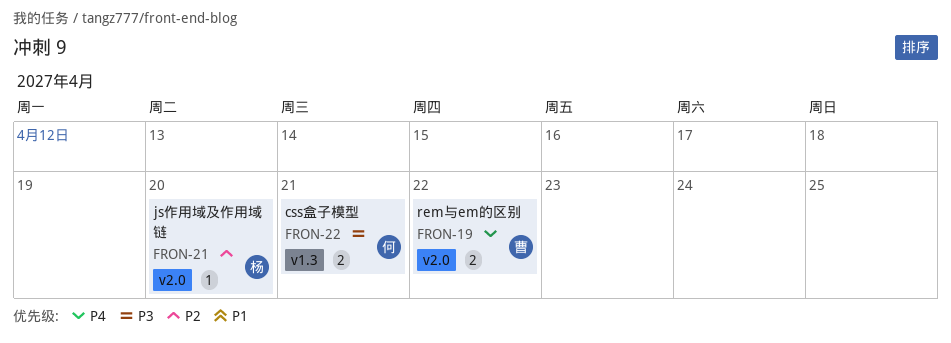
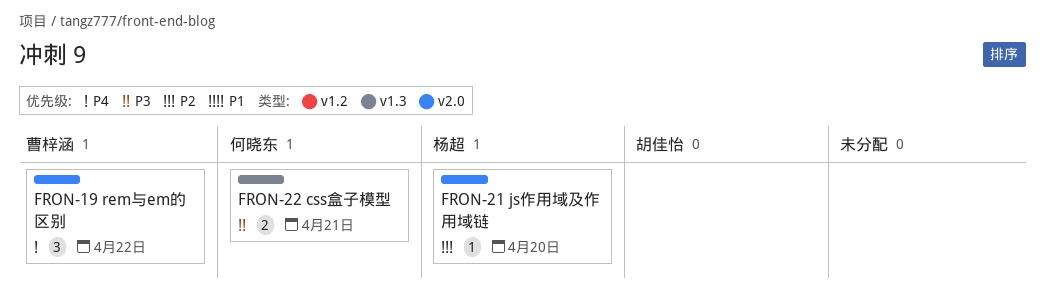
FRON-19, estimate: 2 -> 3

